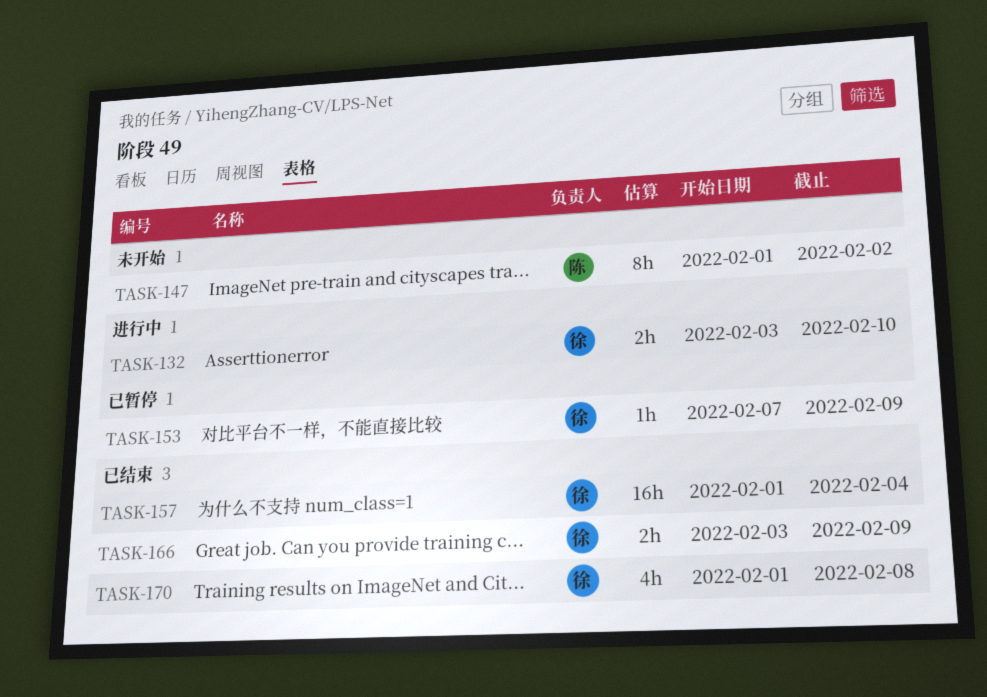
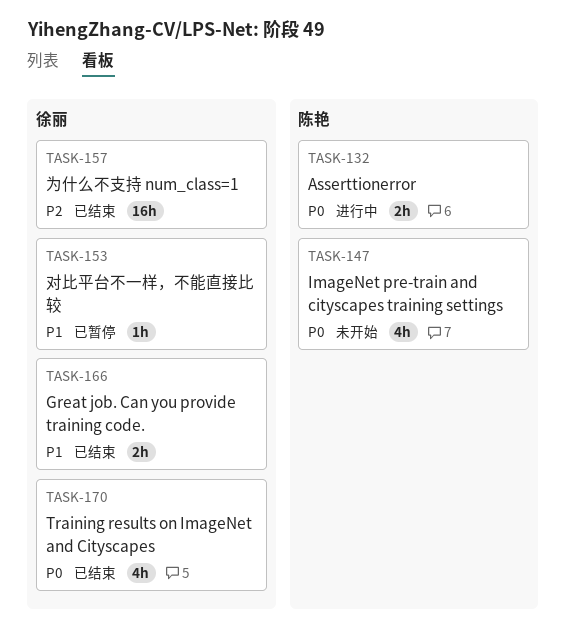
TASK-132, owner: 徐丽 -> 陈艳
TASK-147, estimate: 8h -> 4h

